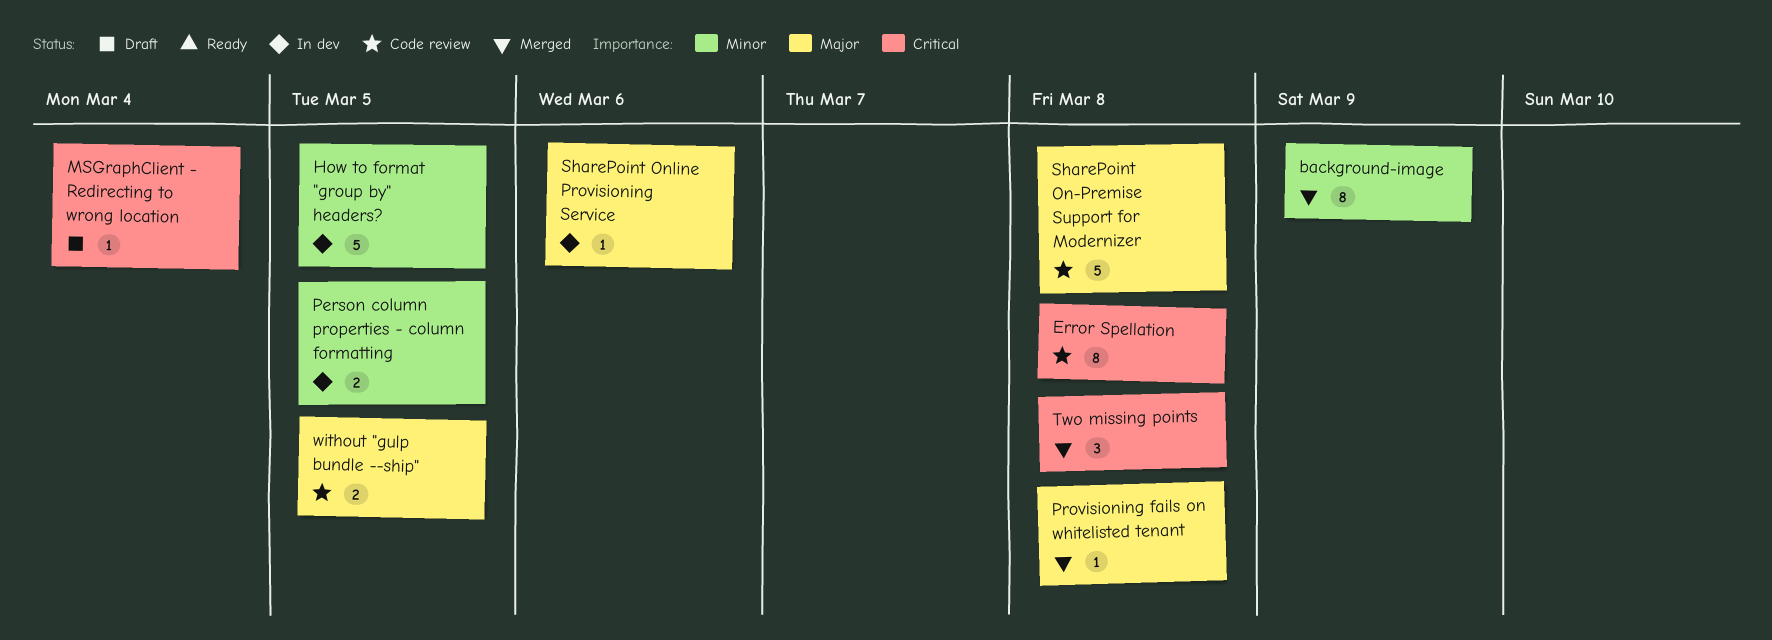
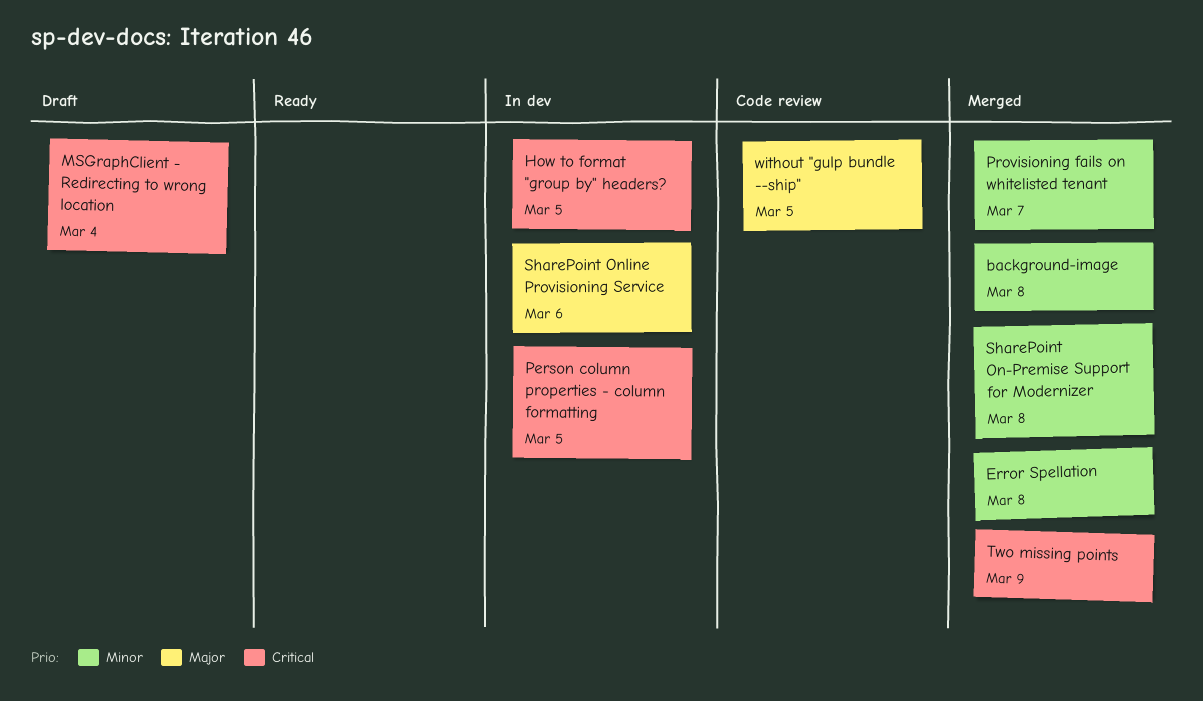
background-image, due: Mar 9 -> Mar 8
Error Spellation, status: Code review -> Merged
Error Spellation, priority: Critical -> Minor
How to format "group by" headers?, priority: Minor -> Critical
Person column properties - column formatting, priority: Minor -> Critical
Provisioning fails on whitelisted tenant, priority: Major -> Minor
Provisioning fails on whitelisted tenant, due: Mar 8 -> Mar 7
SharePoint On-Premise Support for Modernizer, status: Code review -> Merged
SharePoint On-Premise Support for Modernizer, priority: Major -> Minor
Two missing points, due: Mar 8 -> Mar 9

